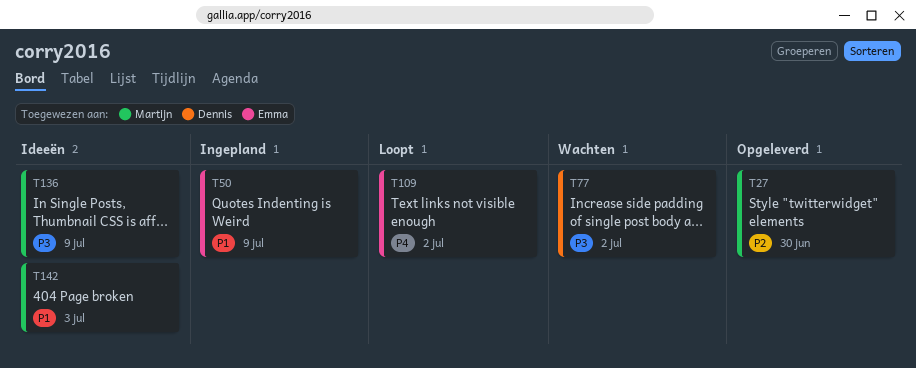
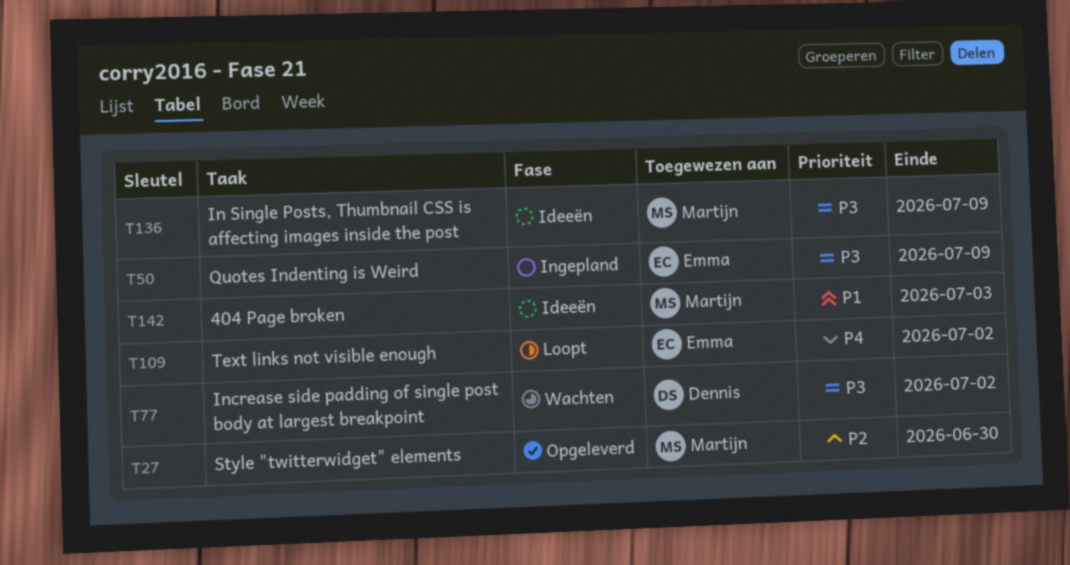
T50, priority: P1 -> P3

